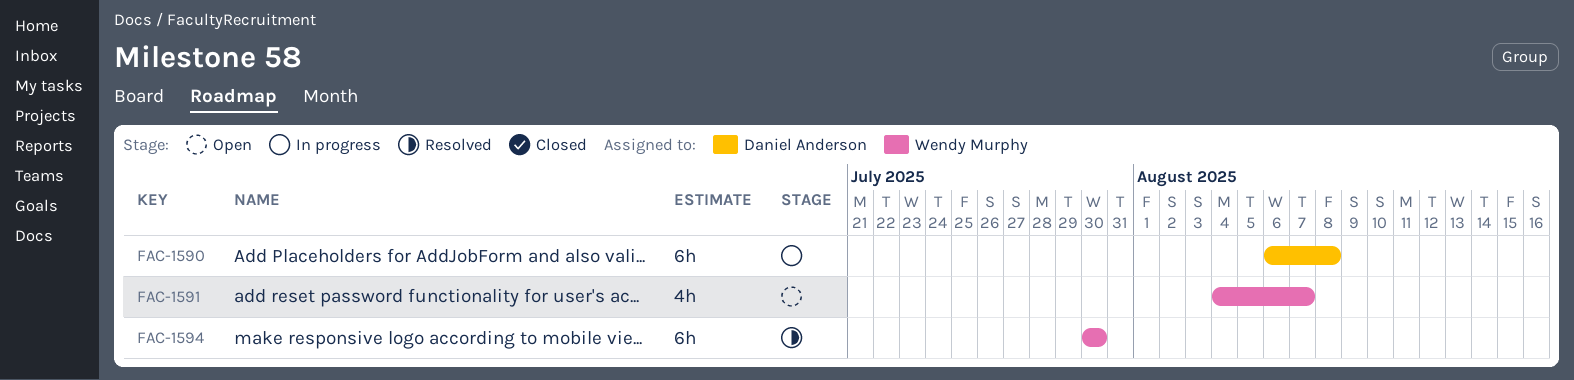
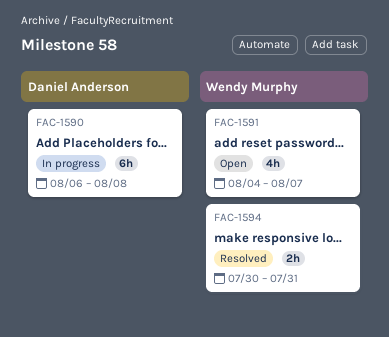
FAC-1594, estimate: 6h -> 2h
FAC-1594, due: Jul 30 -> Jul 31

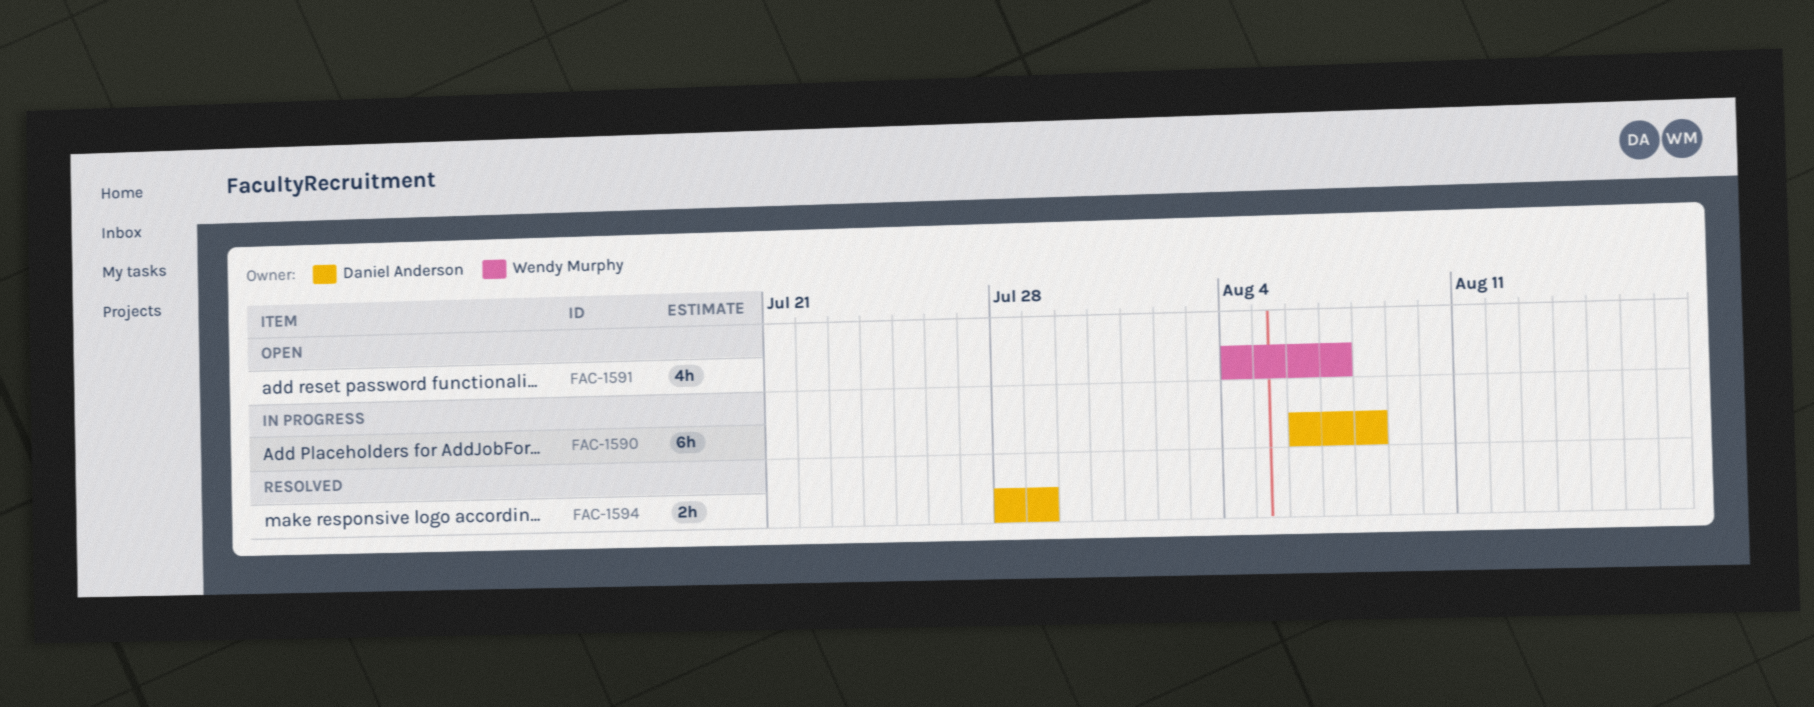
FAC-1594, owner: Wendy Murphy -> Daniel Anderson
FAC-1594, start: Jul 30 -> Jul 28
FAC-1594, due: Jul 31 -> Jul 29

